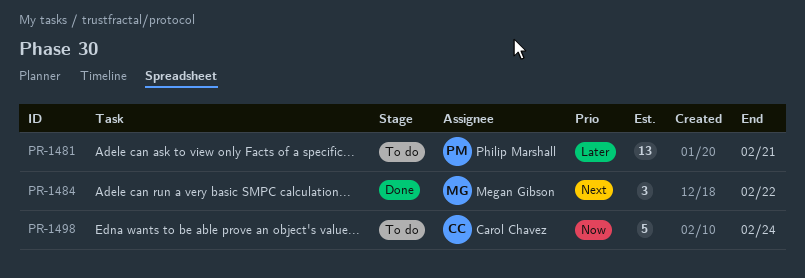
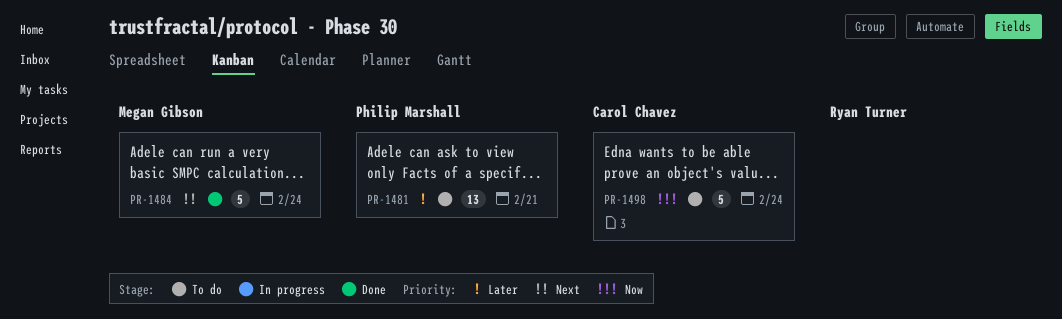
PR-1484, estimate: 3 -> 5
PR-1484, due: Feb 22 -> Feb 24

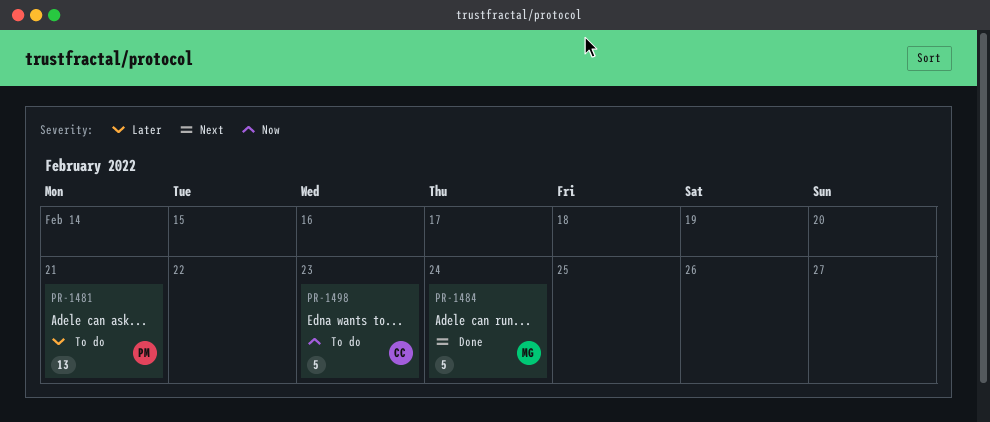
PR-1498, due: Feb 24 -> Feb 23

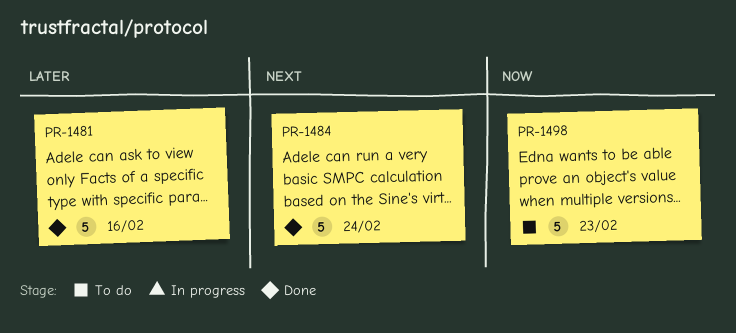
PR-1481, status: To do -> Done
PR-1481, estimate: 13 -> 5
PR-1481, due: Feb 21 -> Feb 16

